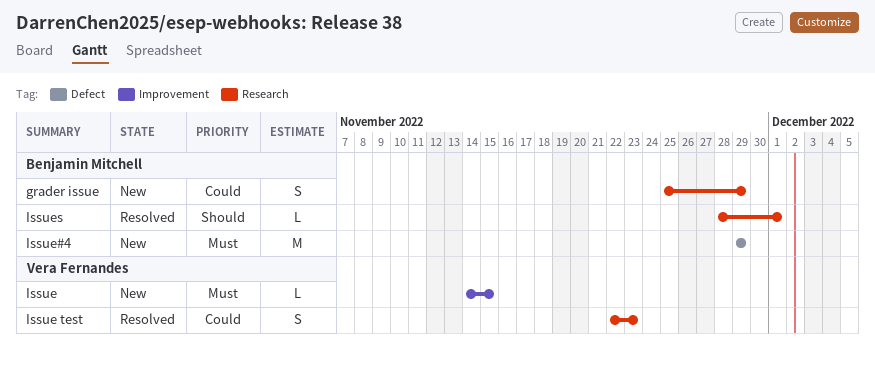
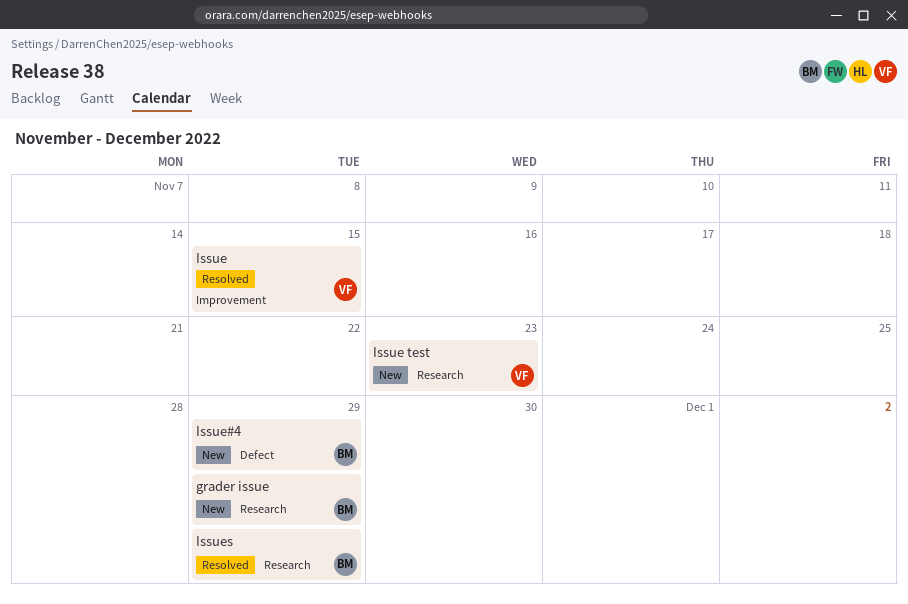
Issue, status: New -> Resolved
Issue test, status: Resolved -> New
Issues, due: Dec 1 -> Nov 29

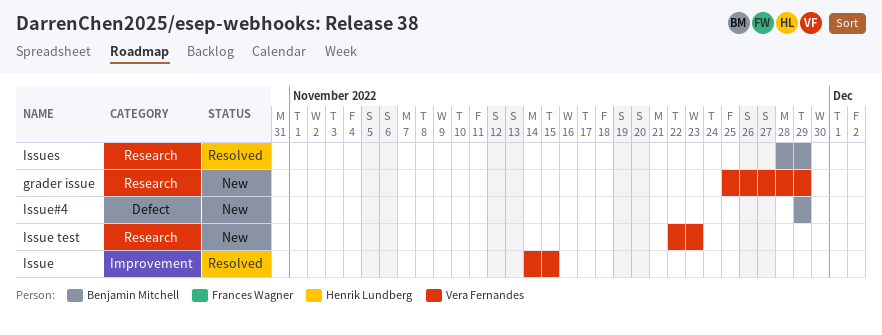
grader issue, owner: Benjamin Mitchell -> Vera Fernandes

